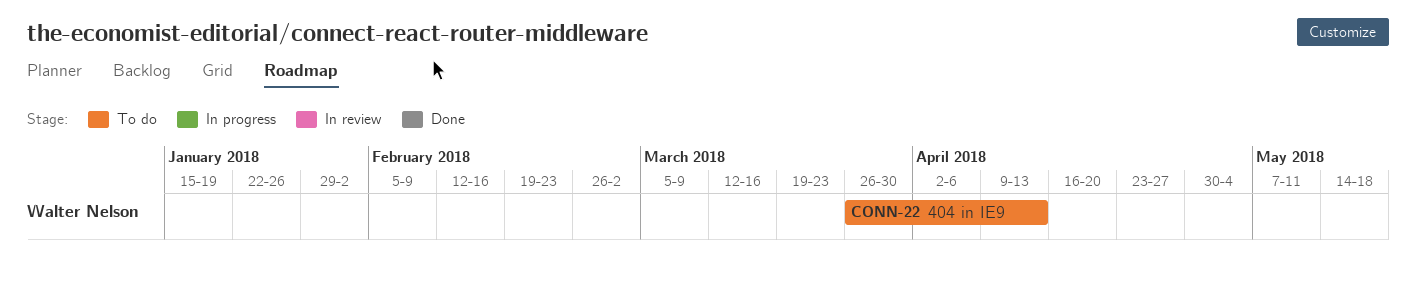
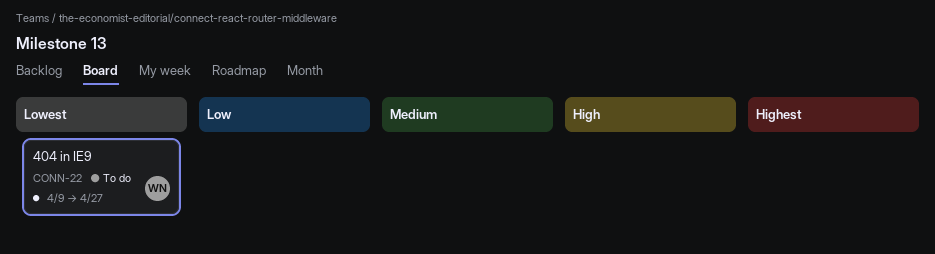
CONN-22, start: Mar 26 -> Apr 9
CONN-22, due: Apr 13 -> Apr 27

